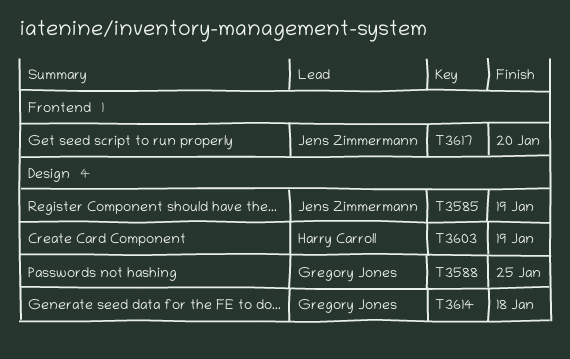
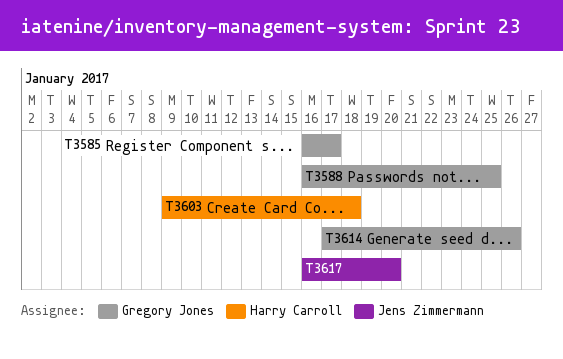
T3585, owner: Jens Zimmermann -> Gregory Jones
T3585, due: Jan 19 -> Jan 17
T3603, due: Jan 19 -> Jan 18
T3614, due: Jan 18 -> Jan 26

